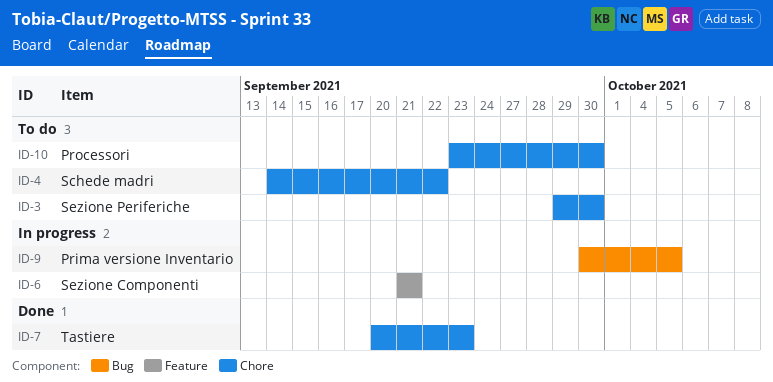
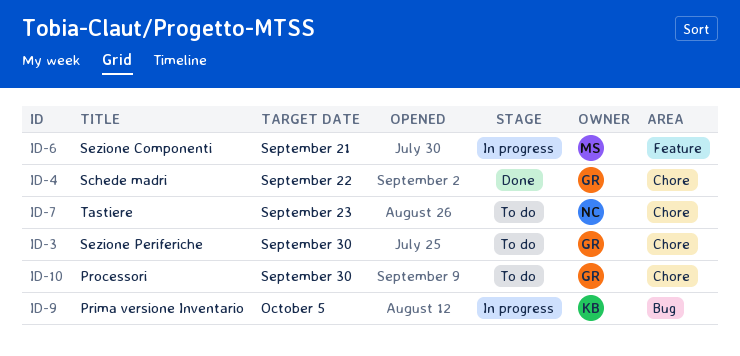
ID-4, status: To do -> Done
ID-7, status: Done -> To do

